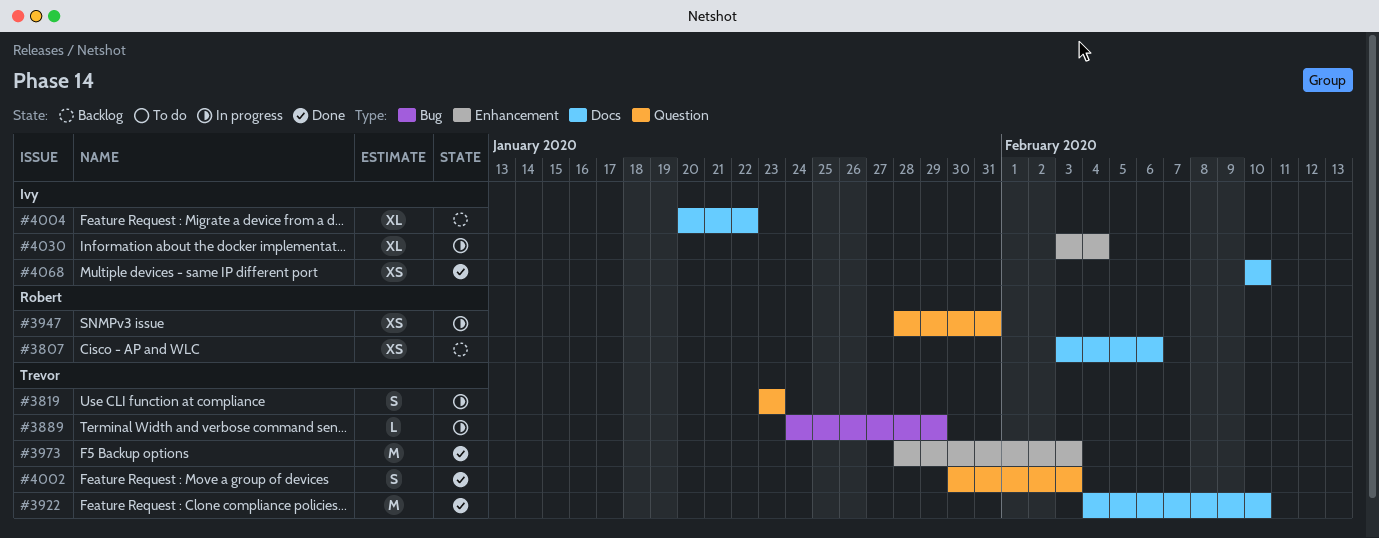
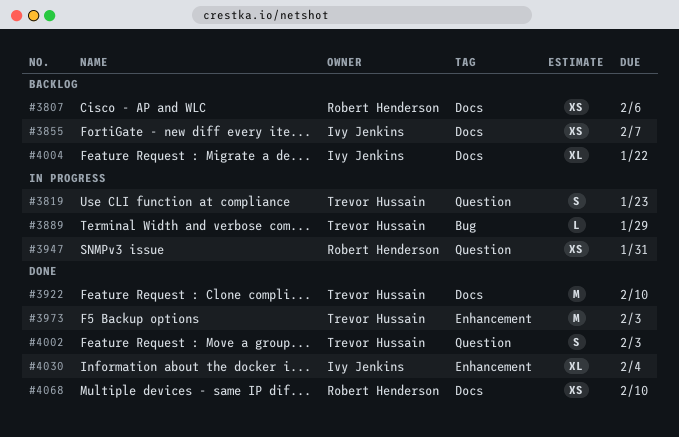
#3855: none -> present
#4030, status: In progress -> Done
#4068, owner: Ivy Jenkins -> Robert Henderson

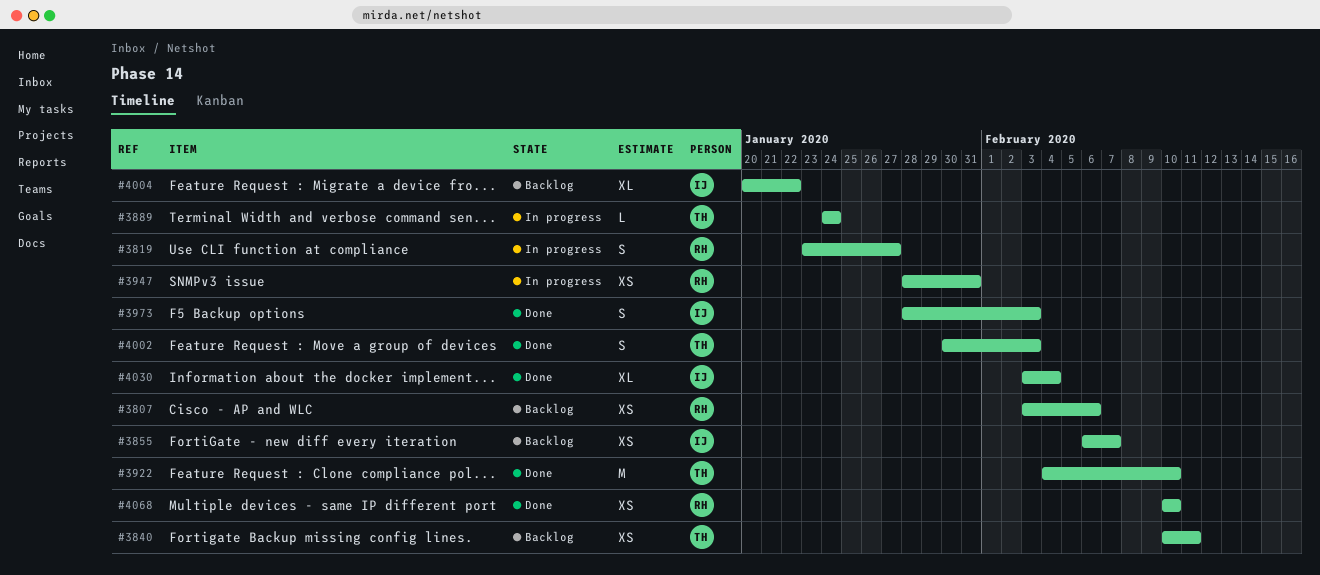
#3819, owner: Trevor Hussain -> Robert Henderson
#3819, due: Jan 23 -> Jan 27
#3840: none -> present
#3889, due: Jan 29 -> Jan 24
#3973, owner: Trevor Hussain -> Ivy Jenkins
#3973, estimate: M -> S

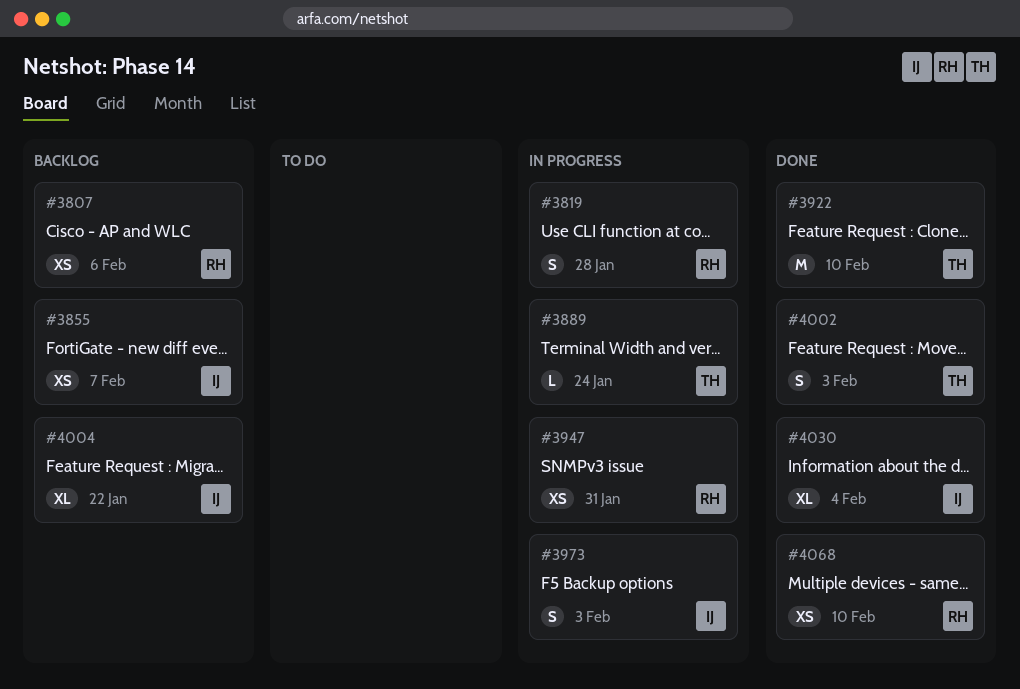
#3819, due: Jan 27 -> Jan 28
#3840: present -> none
#3973, status: Done -> In progress

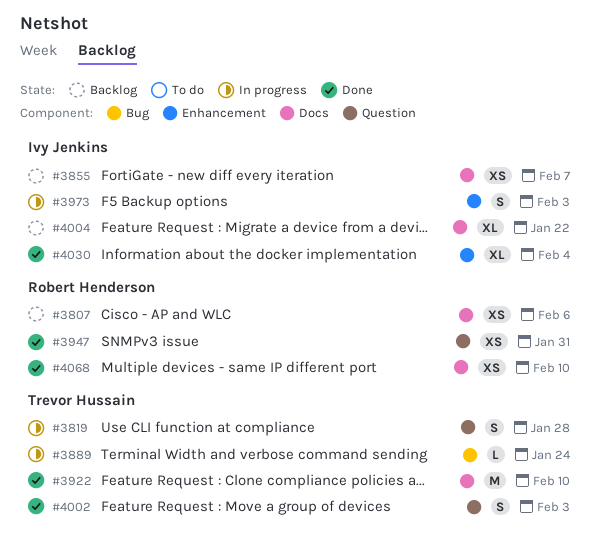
#3819, owner: Robert Henderson -> Trevor Hussain
#3947, status: In progress -> Done

